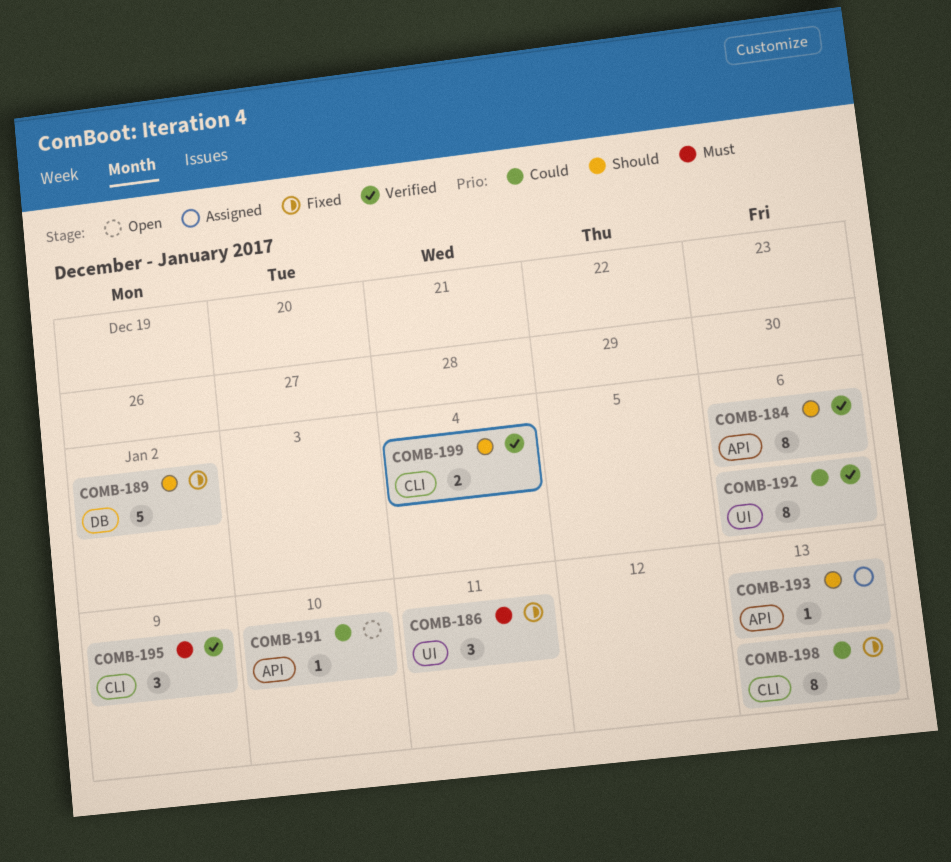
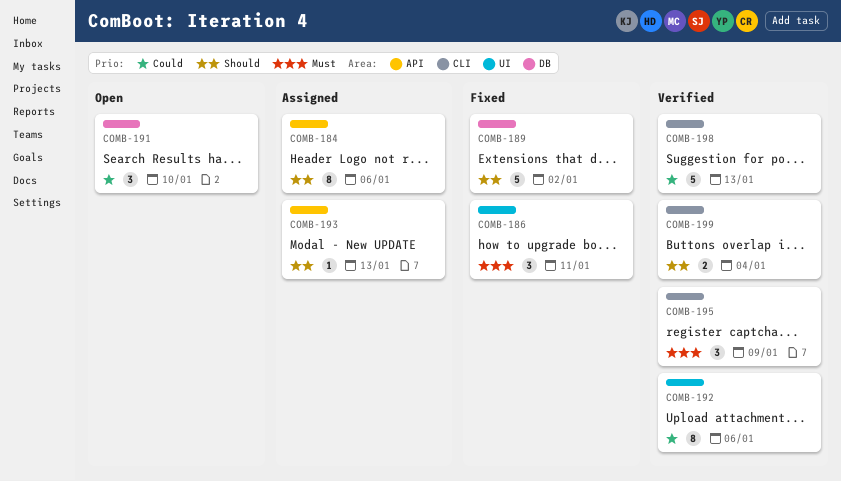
COMB-184, status: Verified -> Assigned
COMB-191, label: API -> DB
COMB-191, estimate: 1 -> 3
COMB-198, status: Fixed -> Verified
COMB-198, estimate: 8 -> 5

